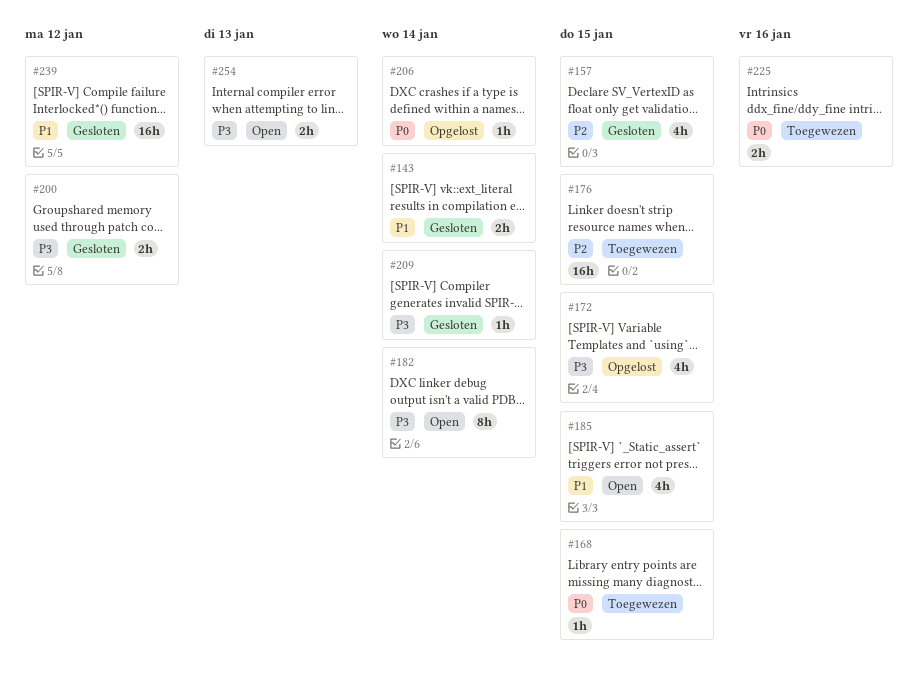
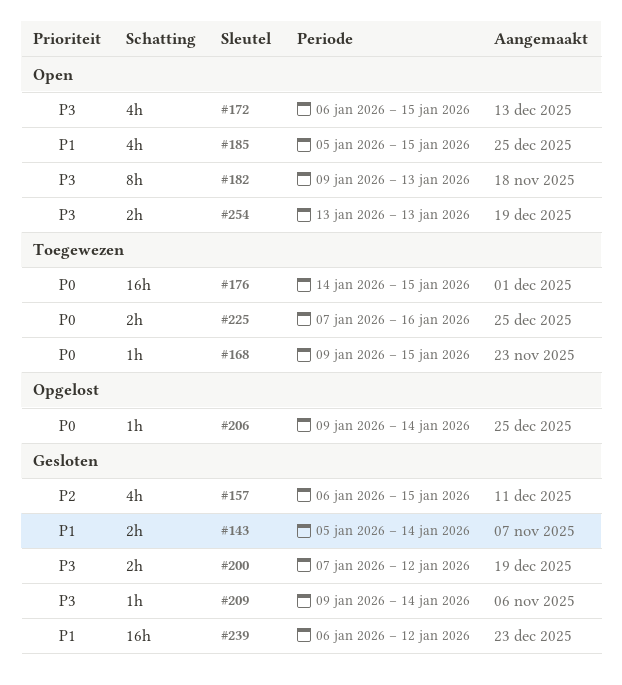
#172, status: Opgelost -> Open
#176, priority: P2 -> P0
#182, due: Jan 14 -> Jan 13

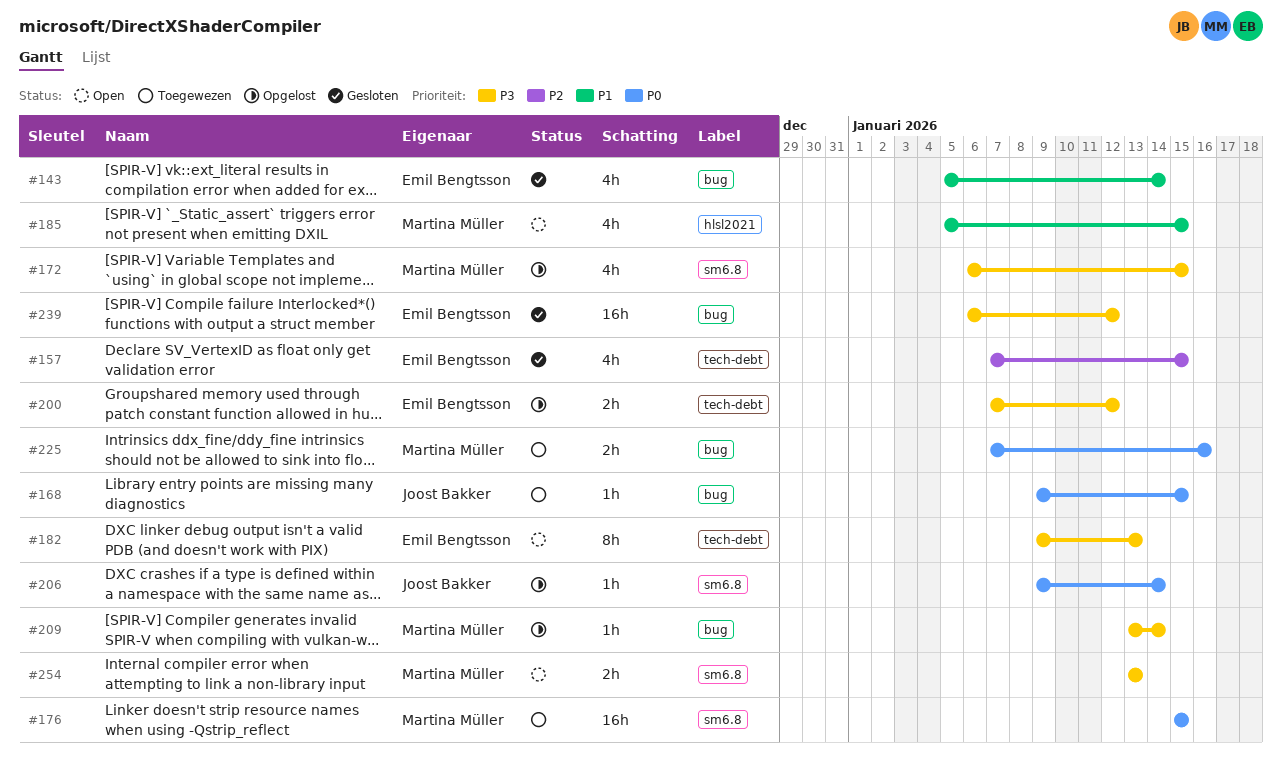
#143, estimate: 2h -> 4h
#157, start: Jan 6 -> Jan 7
#172, status: Open -> Opgelost
#176, start: Jan 14 -> Jan 15
#200, status: Gesloten -> Opgelost
#209, status: Gesloten -> Opgelost
#209, start: Jan 9 -> Jan 13
#239, priority: P1 -> P3

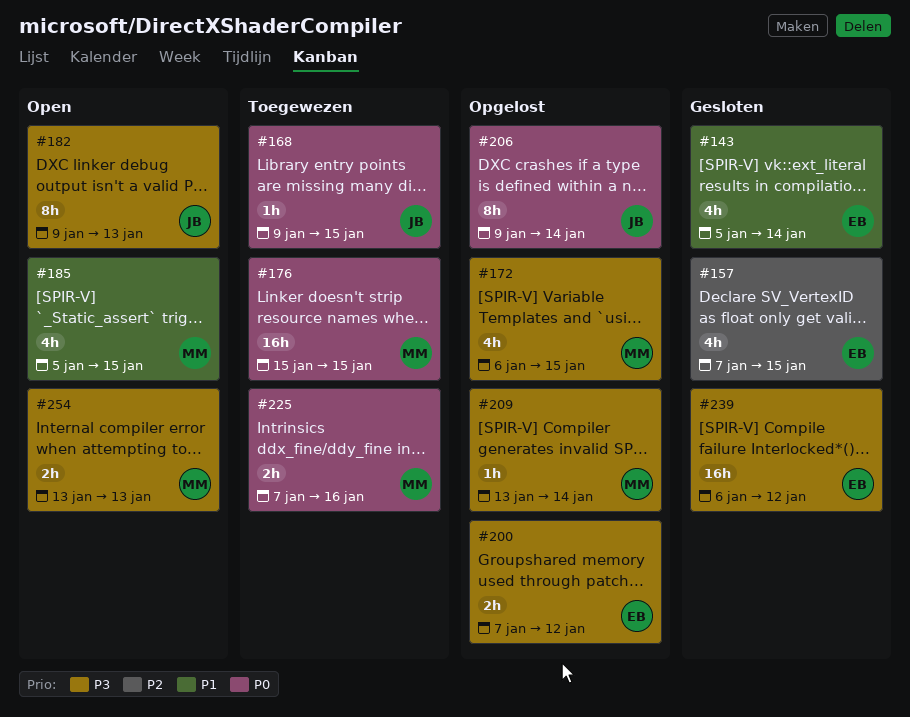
#182, owner: Emil Bengtsson -> Joost Bakker
#206, estimate: 1h -> 8h

